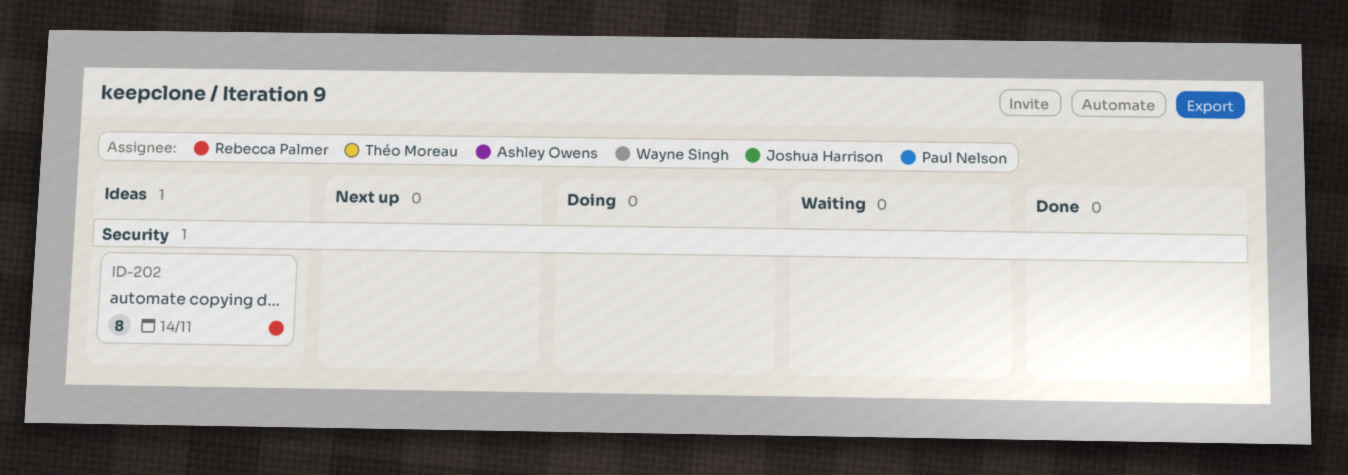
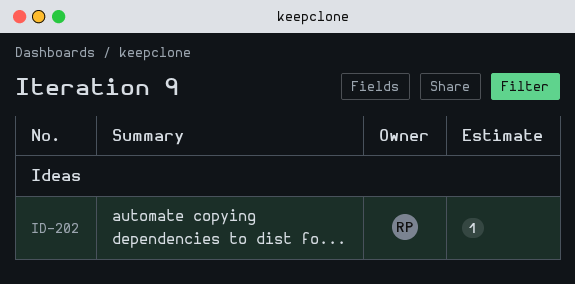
ID-202, estimate: 8 -> 1

